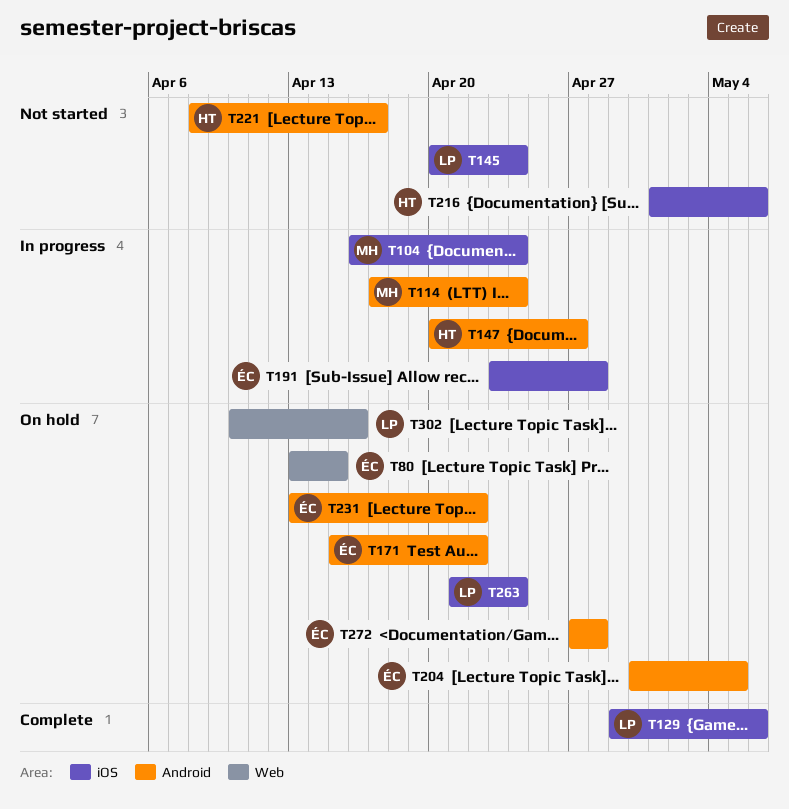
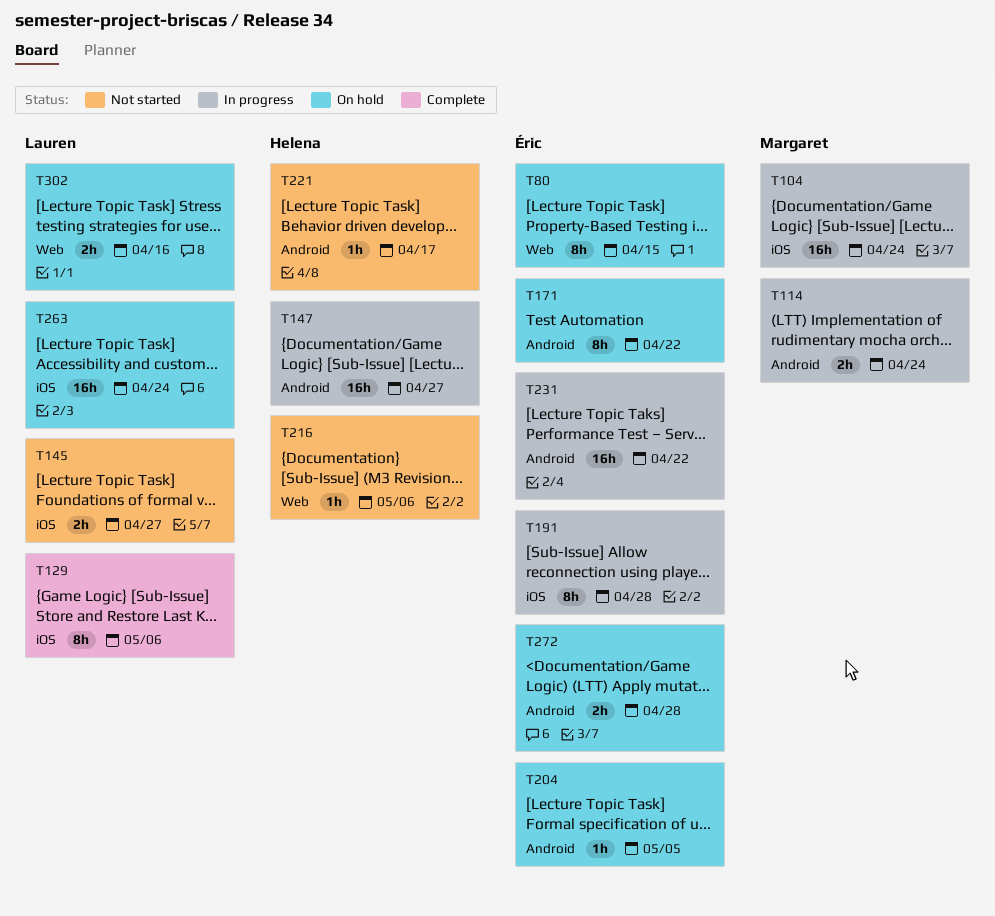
T145, due: Apr 24 -> Apr 27
T216, label: iOS -> Web
T231, status: On hold -> In progress

